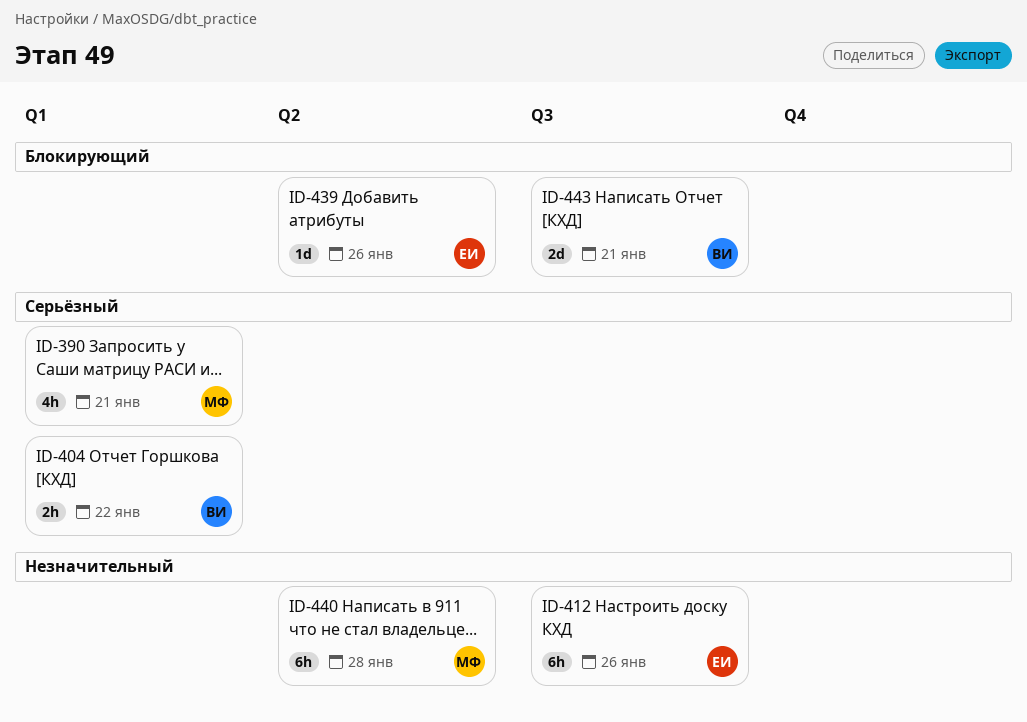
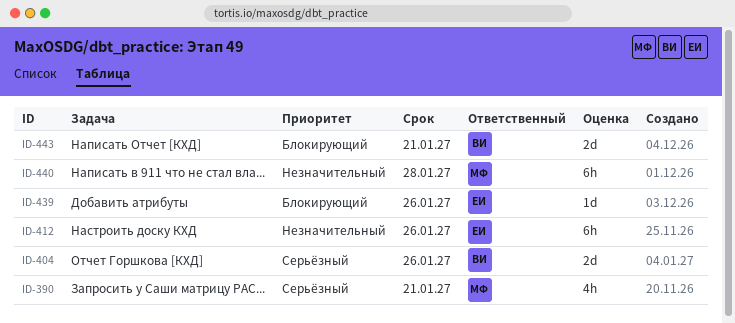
ID-404, estimate: 2h -> 2d
ID-404, due: Jan 22 -> Jan 26

